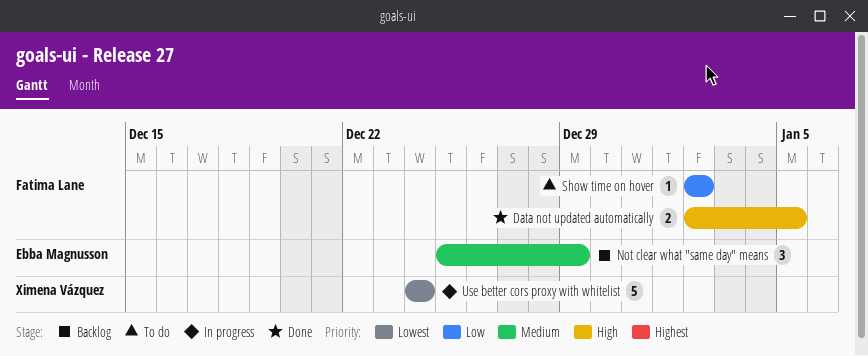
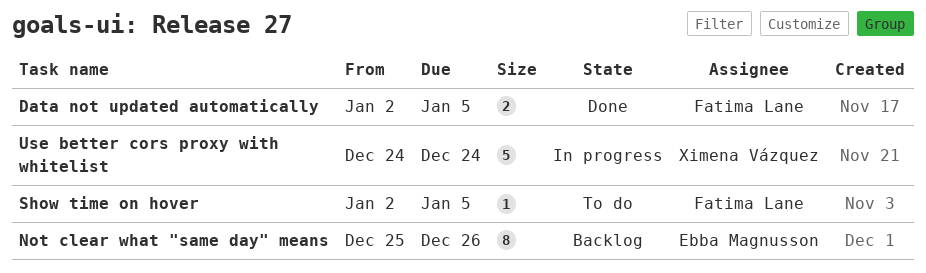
Not clear what "same day" means, estimate: 3 -> 8
Not clear what "same day" means, due: Dec 29 -> Dec 26
Show time on hover, due: Jan 2 -> Jan 5

